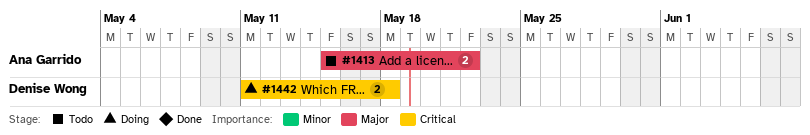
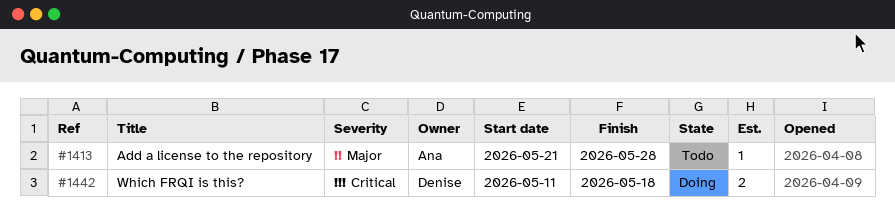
#1413, estimate: 2 -> 1
#1413, start: May 15 -> May 21
#1413, due: May 22 -> May 28

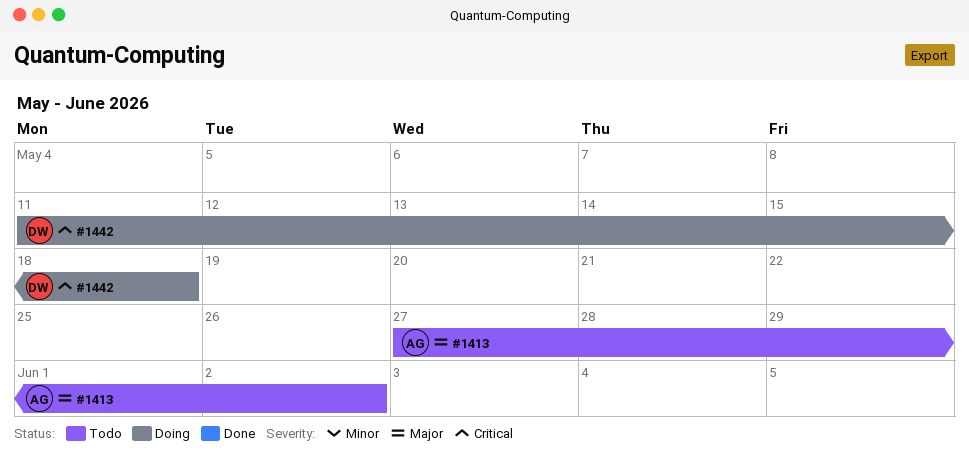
#1413, start: May 21 -> May 27
#1413, due: May 28 -> Jun 2

